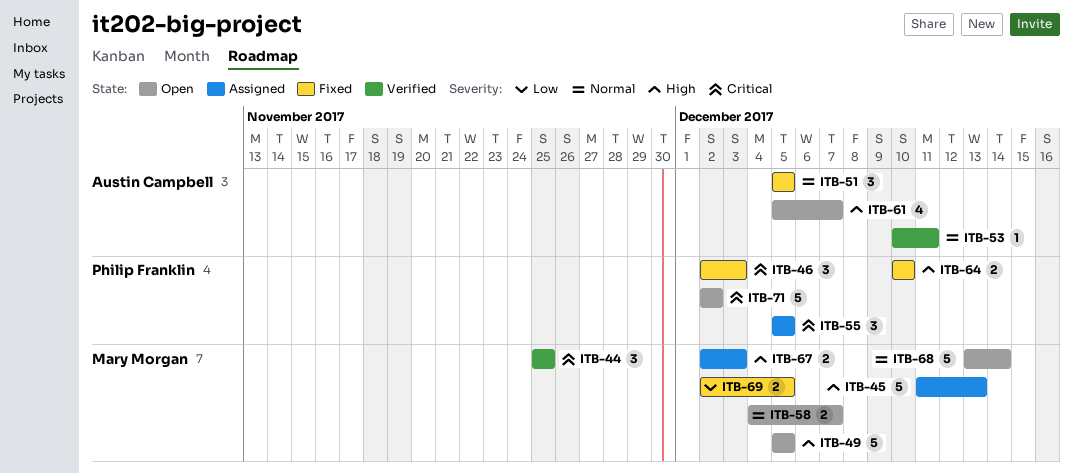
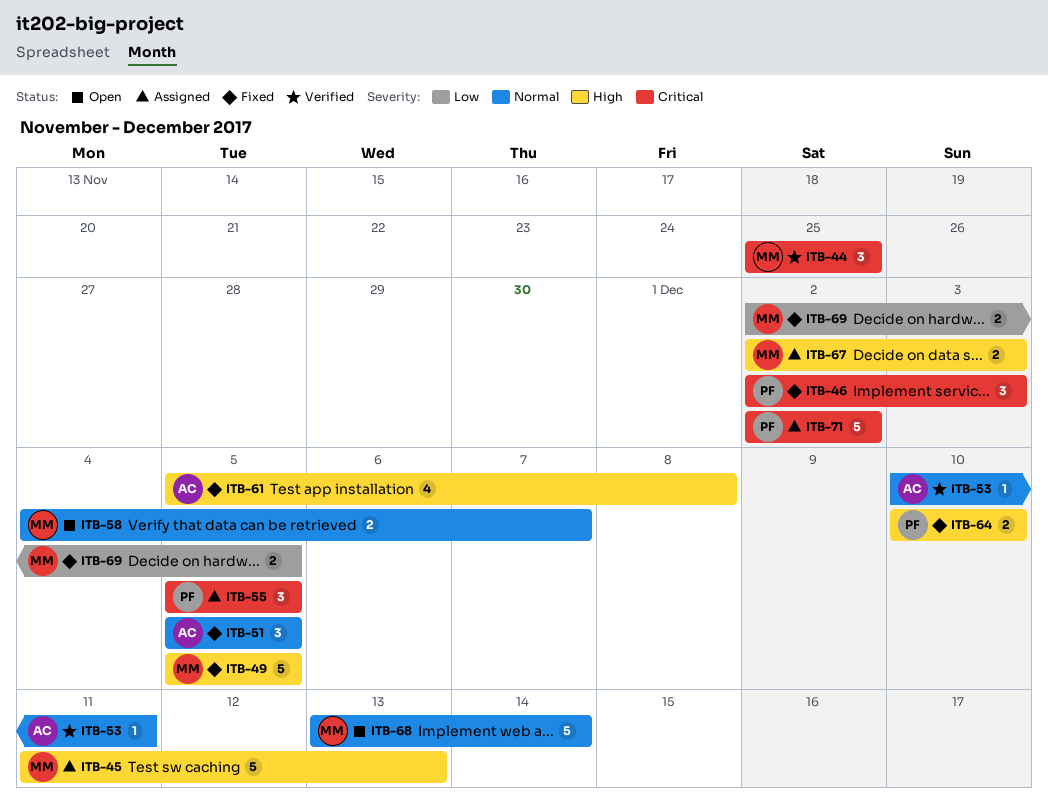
ITB-49, status: Open -> Fixed
ITB-61, status: Open -> Fixed
ITB-61, due: Dec 7 -> Dec 8
ITB-71, status: Open -> Assigned

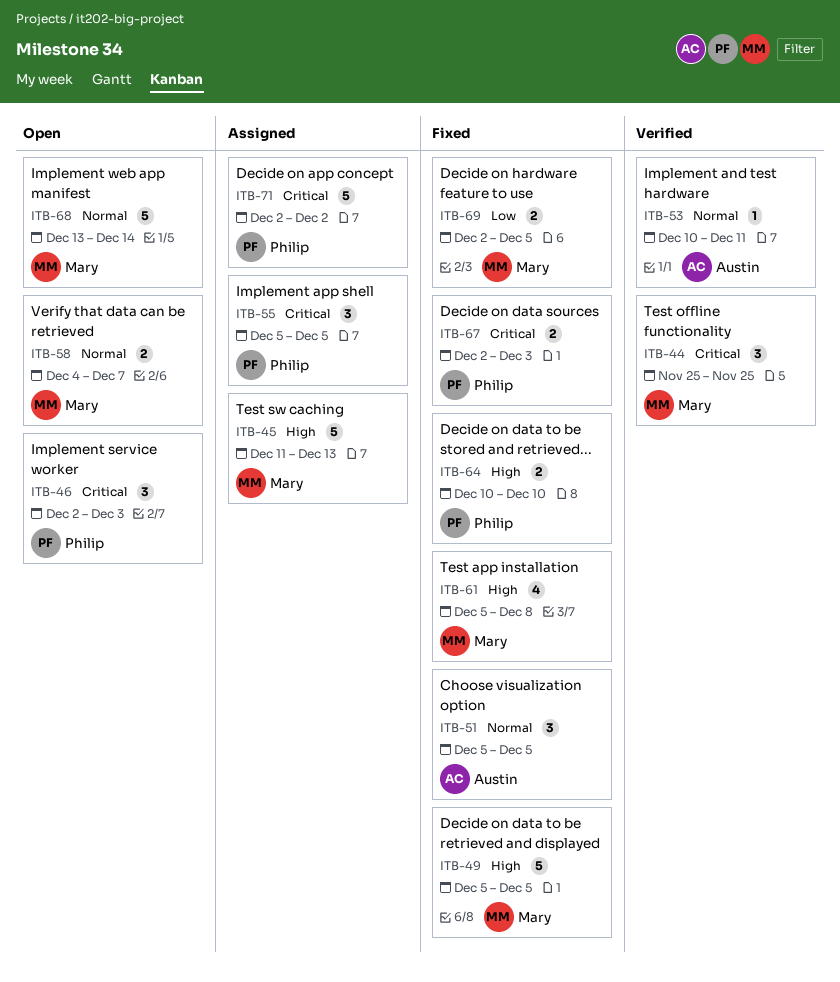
ITB-46, status: Fixed -> Open
ITB-61, owner: Austin -> Mary
ITB-67, status: Assigned -> Fixed
ITB-67, owner: Mary -> Philip
ITB-67, priority: High -> Critical

